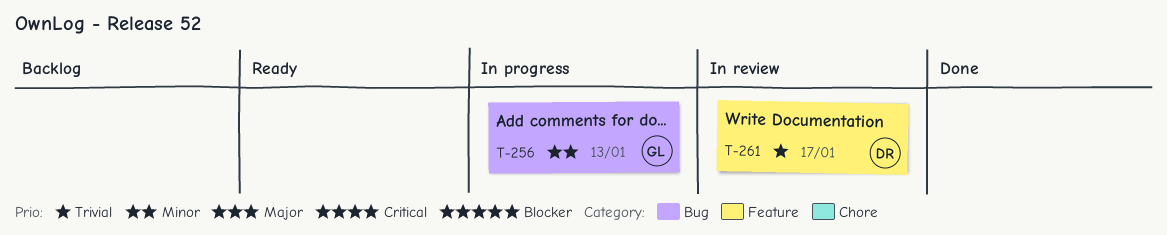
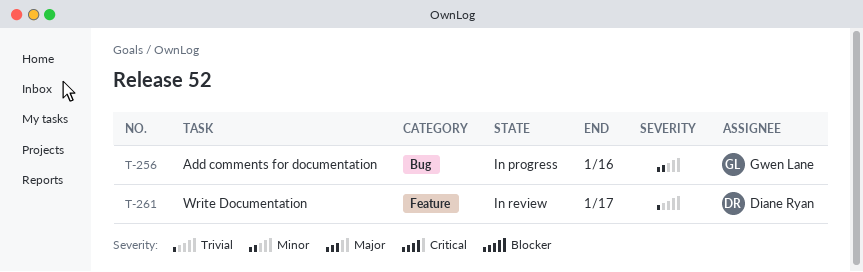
T-256, due: Jan 13 -> Jan 16

